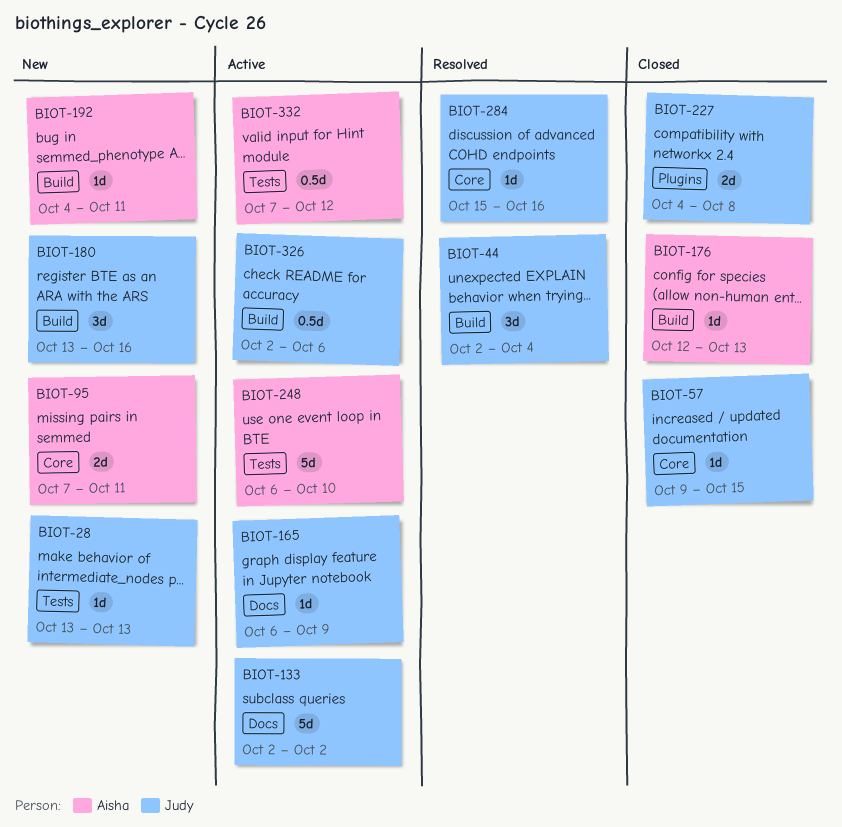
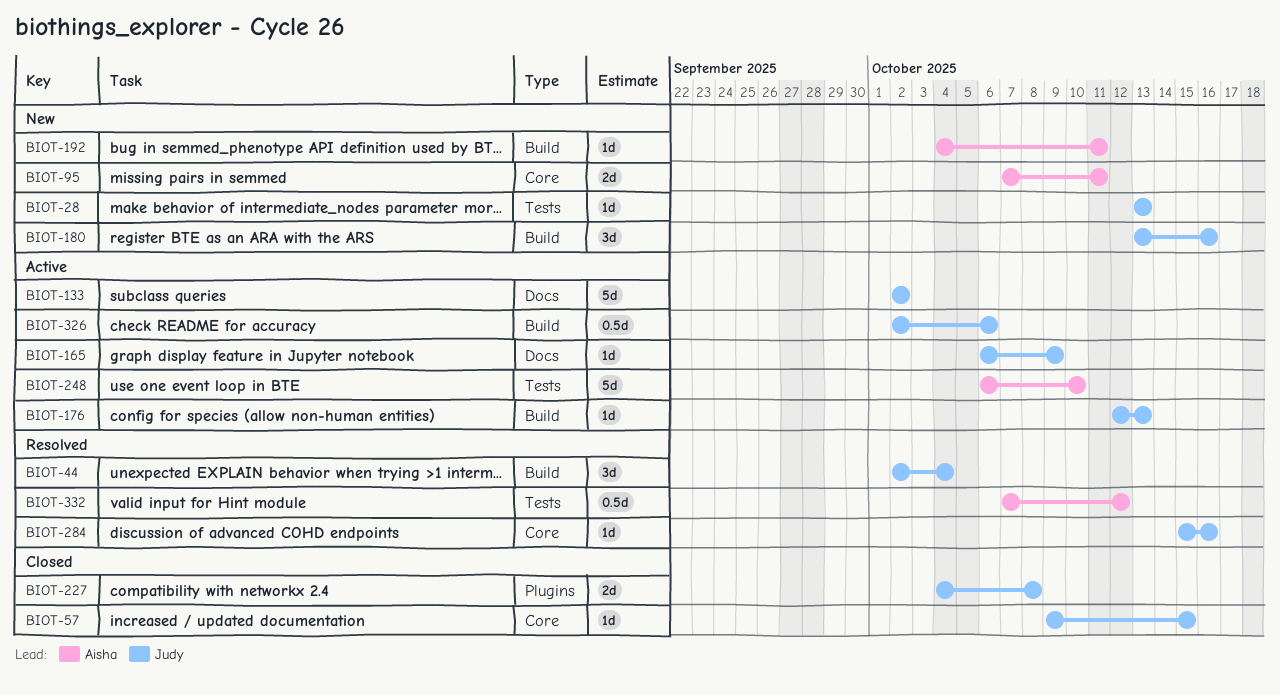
BIOT-176, status: Closed -> Active
BIOT-176, owner: Aisha -> Judy
BIOT-332, status: Active -> Resolved

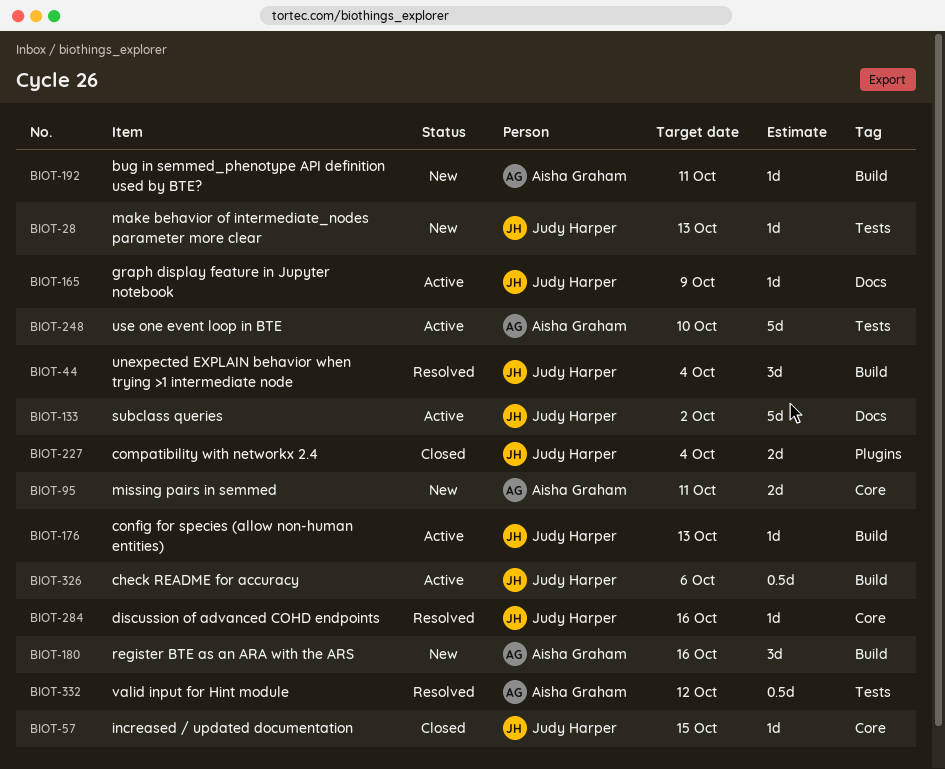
BIOT-180, owner: Judy Harper -> Aisha Graham
BIOT-227, due: Oct 8 -> Oct 4

